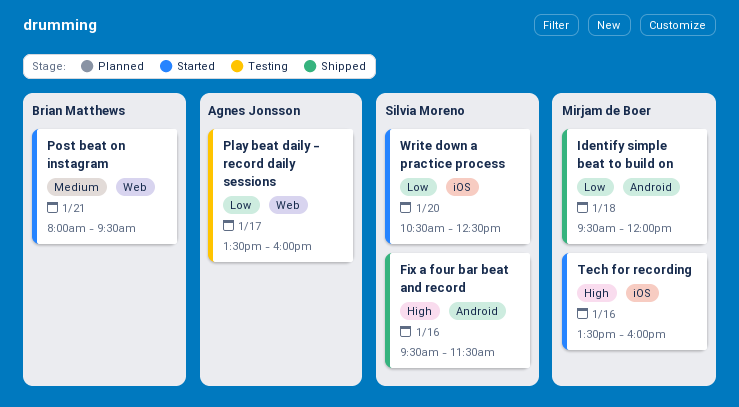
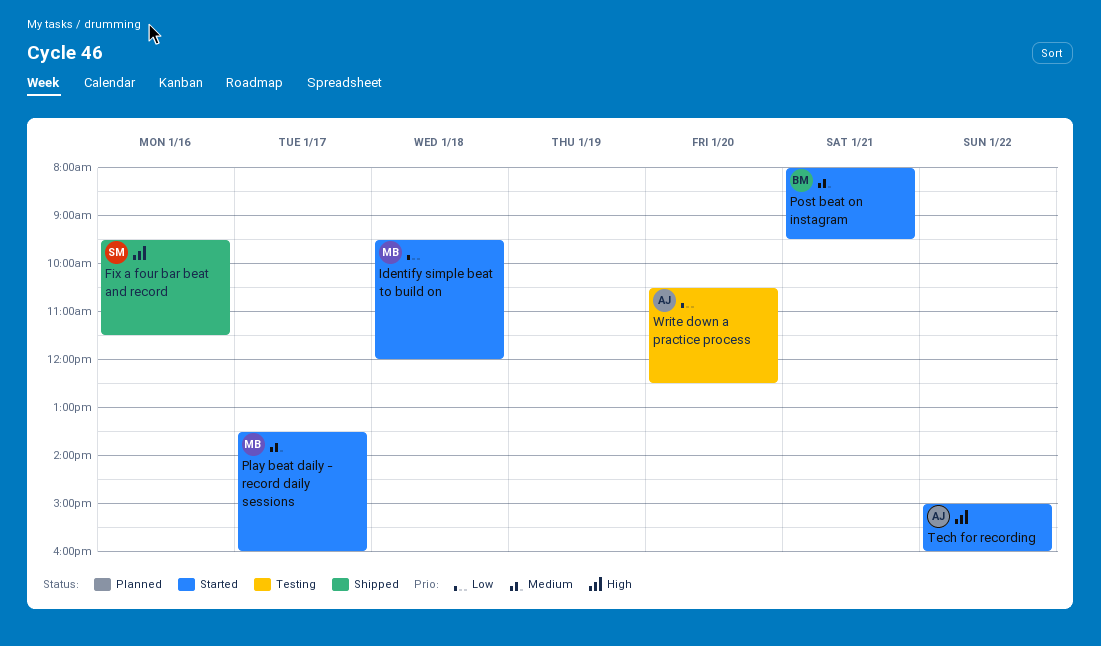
Identify simple beat to build on, status: Shipped -> Started
Play beat daily - record daily sessions, status: Testing -> Started
Play beat daily - record daily sessions, owner: Agnes Jonsson -> Mirjam de Boer
Play beat daily - record daily sessions, priority: Low -> Medium
Tech for recording, owner: Mirjam de Boer -> Agnes Jonsson
Tech for recording, day: Jan 16 -> Jan 22
Tech for recording, begins: 13:30 -> 15:00
Write down a practice process, status: Started -> Testing
Write down a practice process, owner: Silvia Moreno -> Agnes Jonsson

